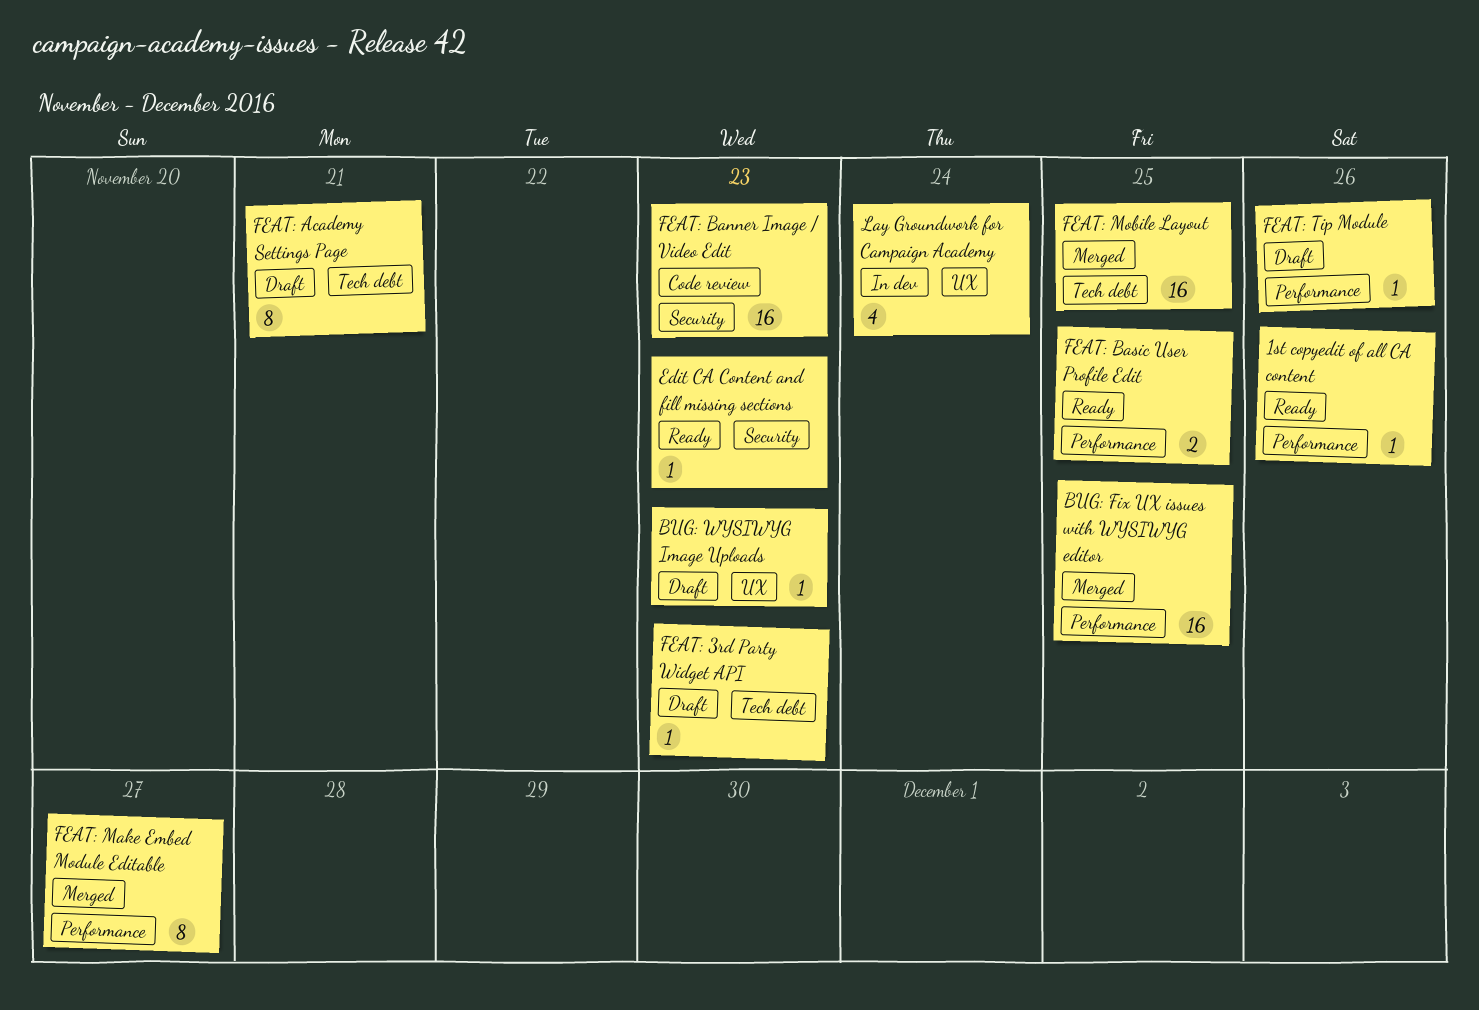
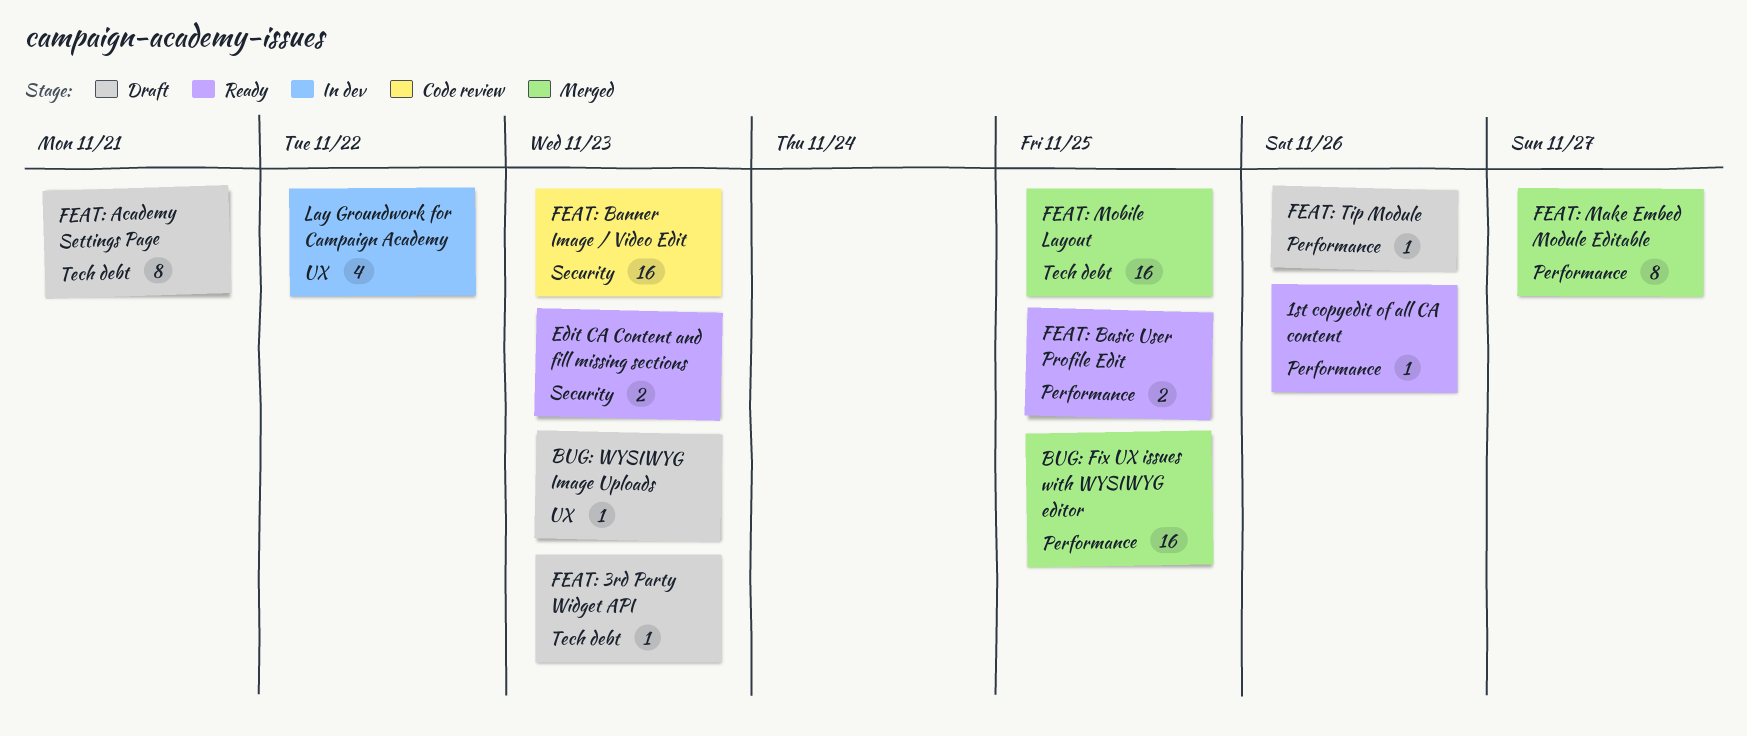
Edit CA Content and fill missing sections, estimate: 1 -> 2
Lay Groundwork for Campaign Academy, due: Nov 24 -> Nov 22

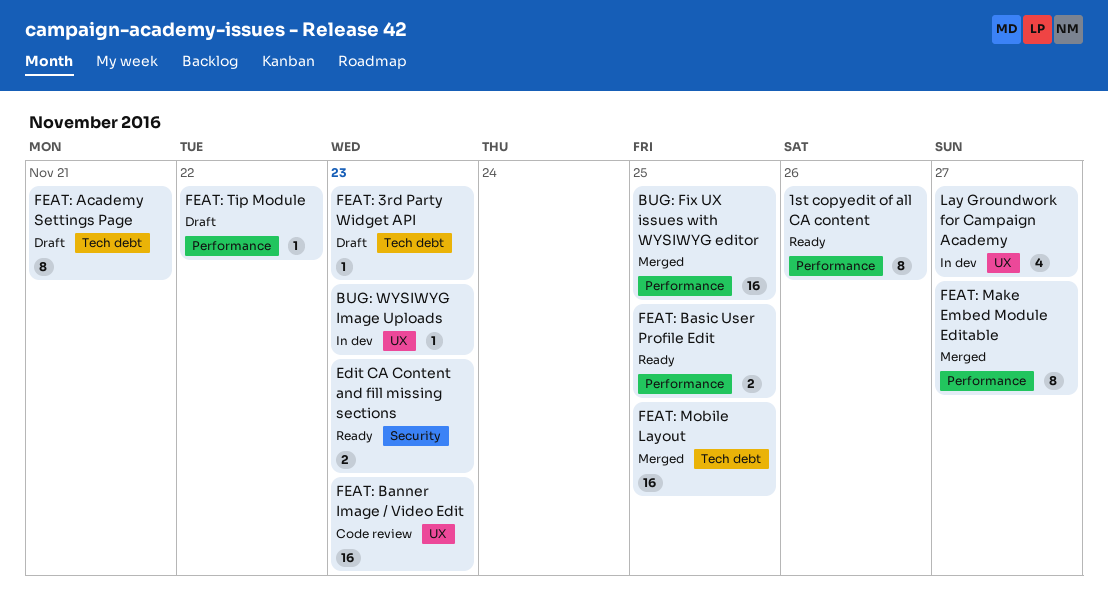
1st copyedit of all CA content, estimate: 1 -> 8
BUG: WYSIWYG Image Uploads, status: Draft -> In dev
FEAT: Banner Image / Video Edit, label: Security -> UX
FEAT: Tip Module, due: Nov 26 -> Nov 22
Lay Groundwork for Campaign Academy, due: Nov 22 -> Nov 27

